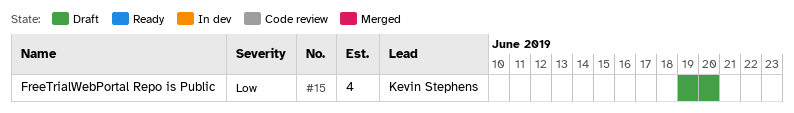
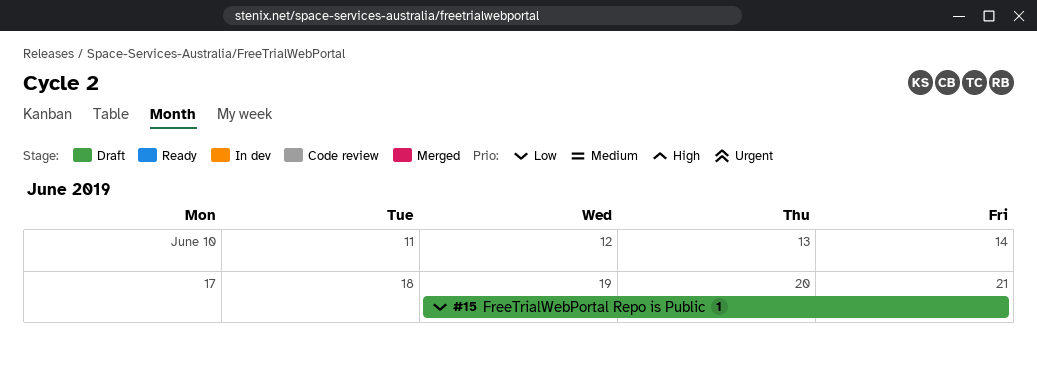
#15, estimate: 4 -> 1
#15, due: Jun 20 -> Jun 21

